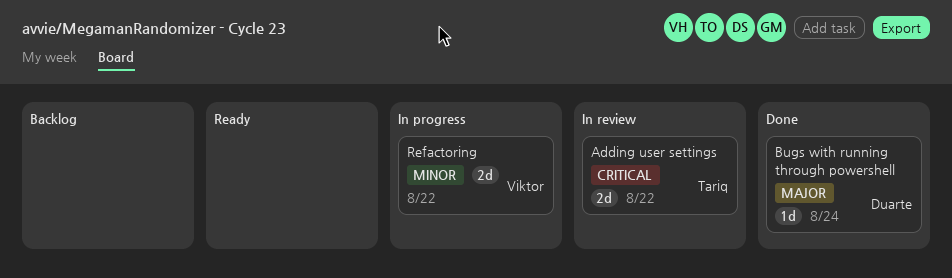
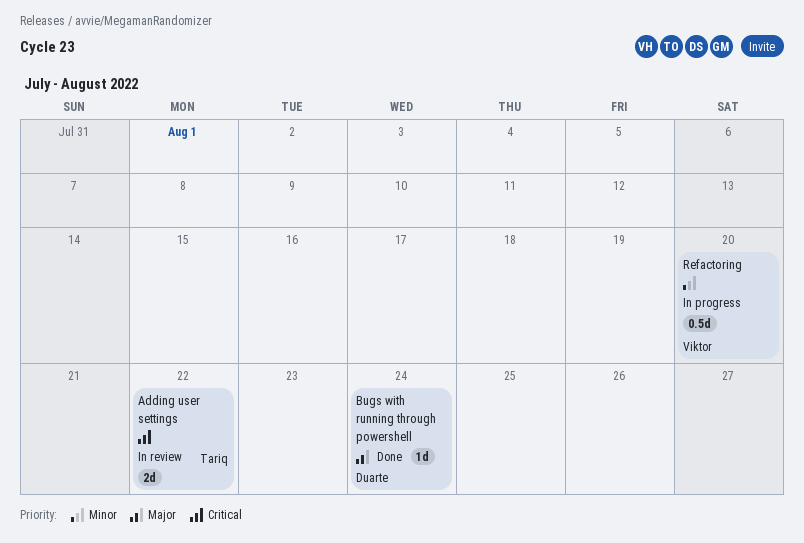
Refactoring, estimate: 2d -> 0.5d
Refactoring, due: Aug 22 -> Aug 20

